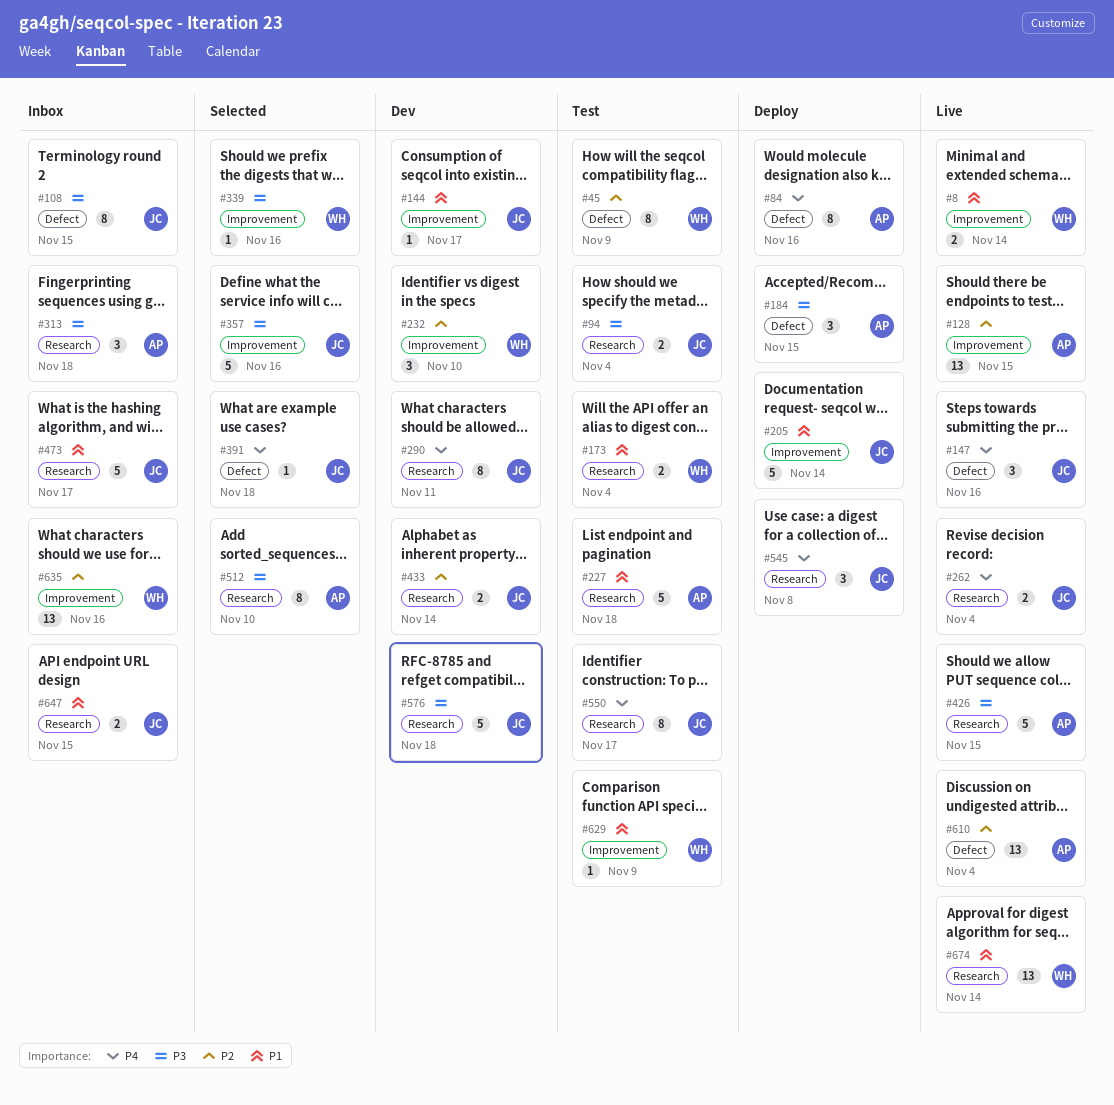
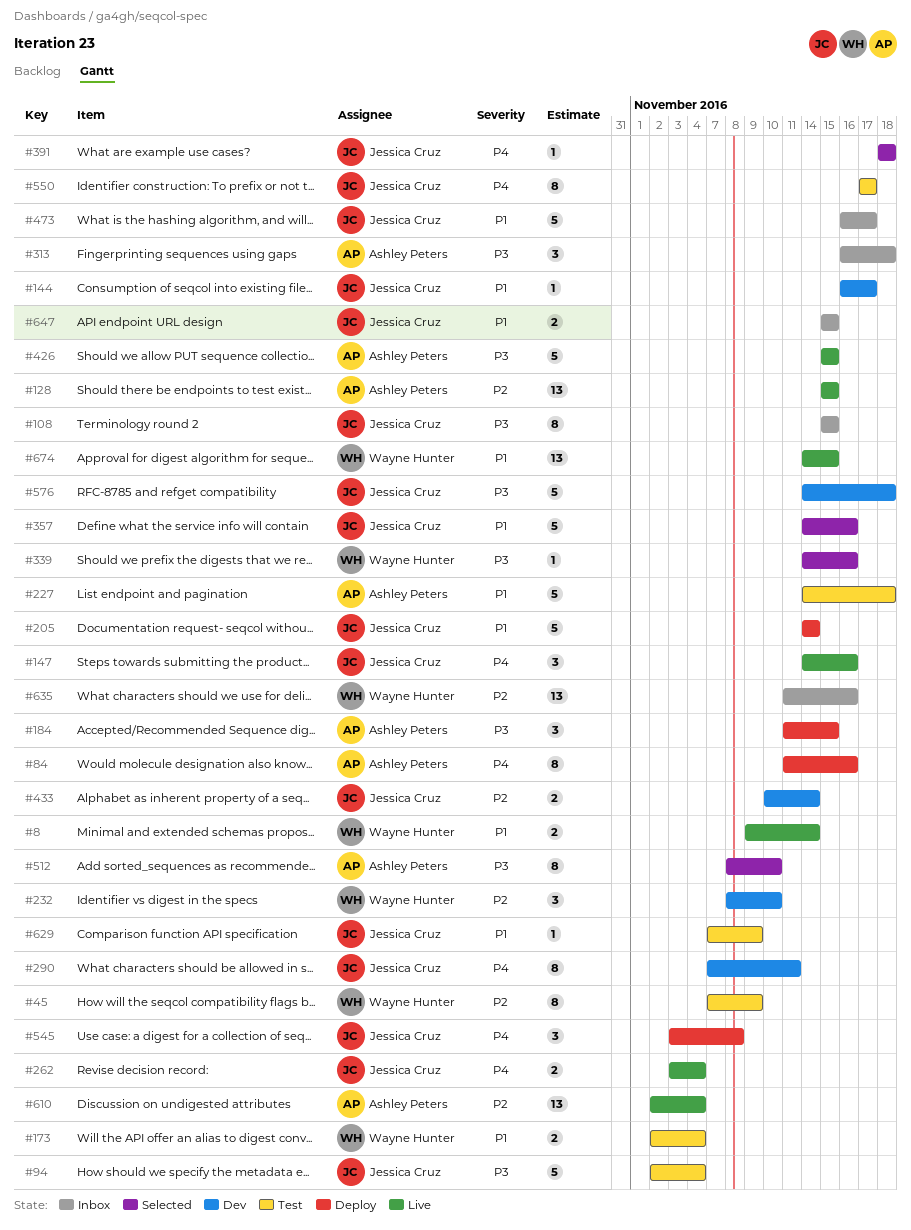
#94, estimate: 2 -> 5
#357, priority: P3 -> P1
#629, owner: Wayne Hunter -> Jessica Cruz
#674, due: Nov 14 -> Nov 15

